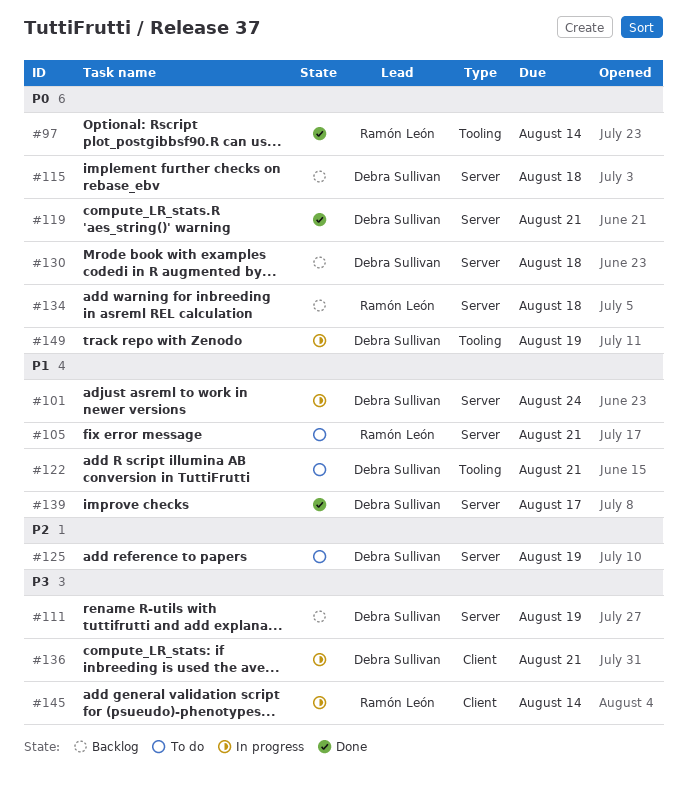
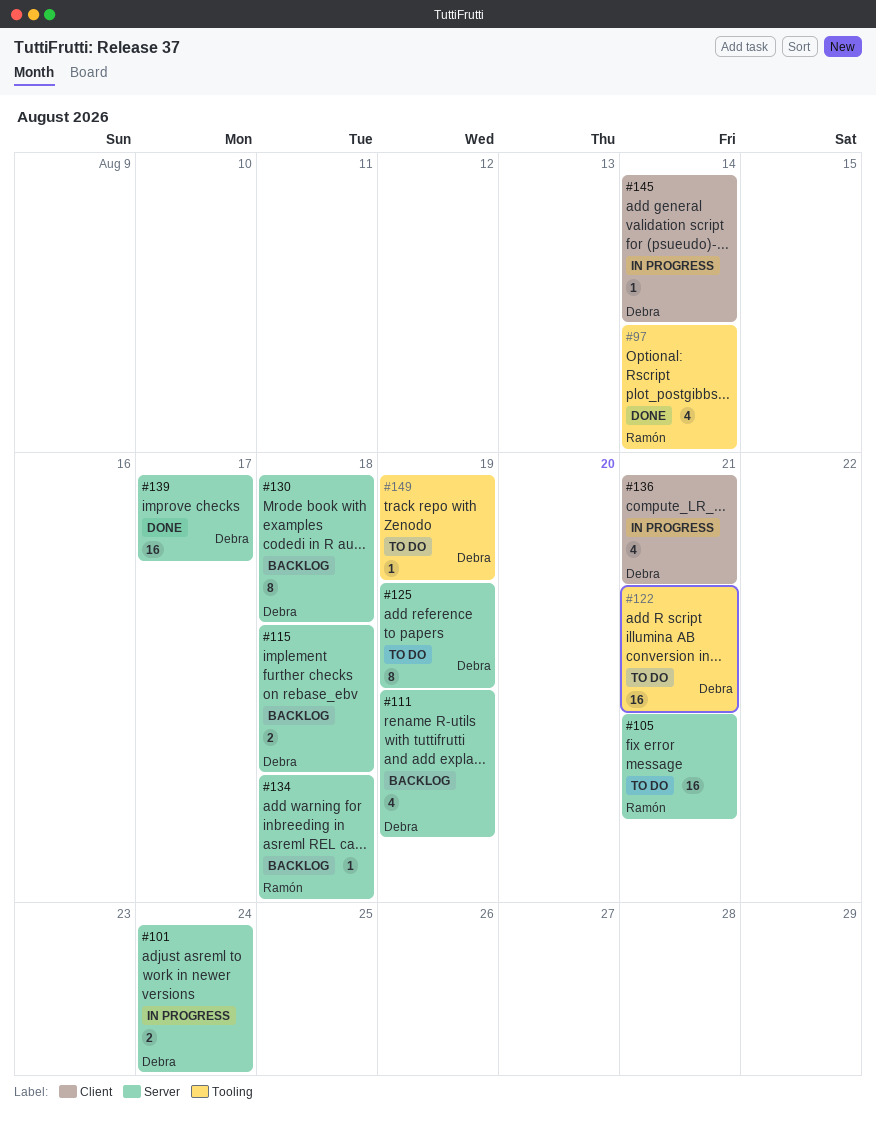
#119: present -> none
#145, owner: Ramón León -> Debra Sullivan
#149, status: In progress -> To do

